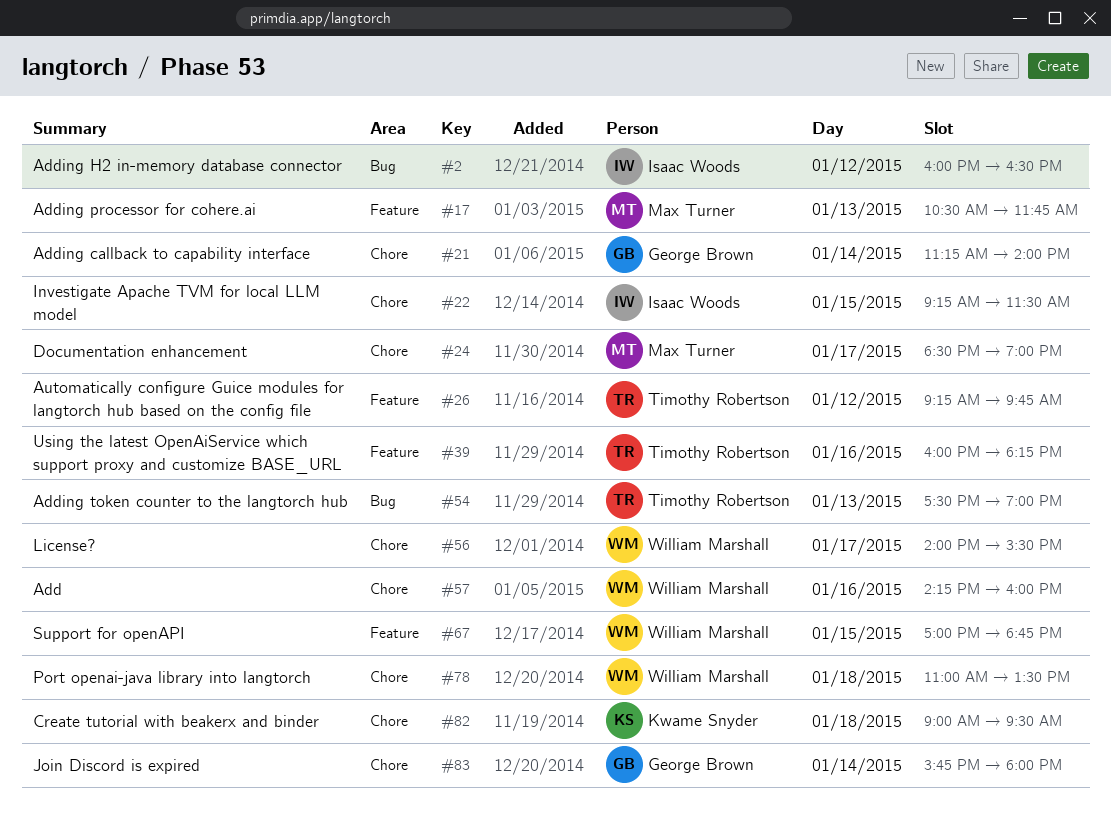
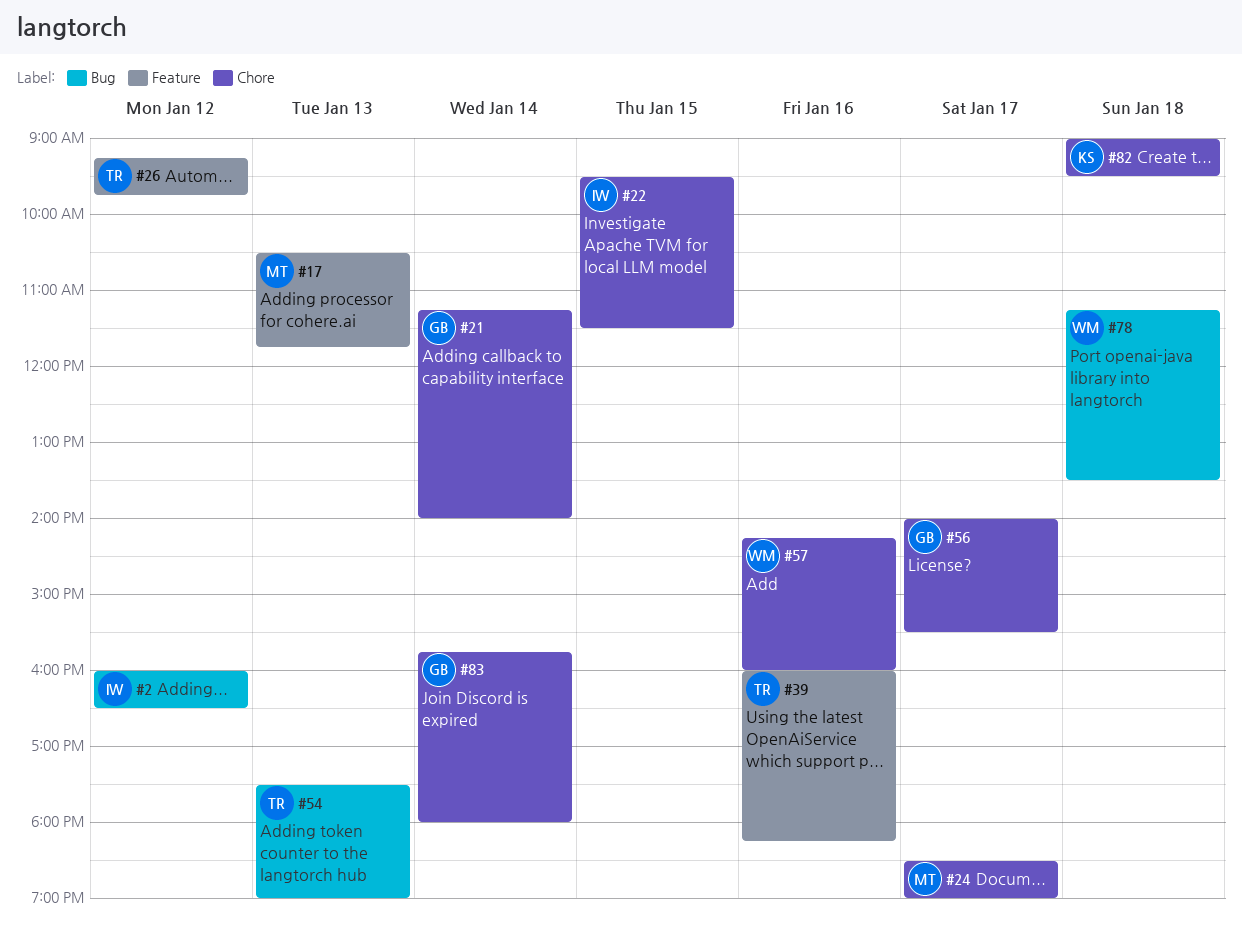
#22, begins: 09:15 -> 09:30
#56, owner: William Marshall -> George Brown
#67: present -> none
#78, label: Chore -> Bug
#78, begins: 11:00 -> 11:15

